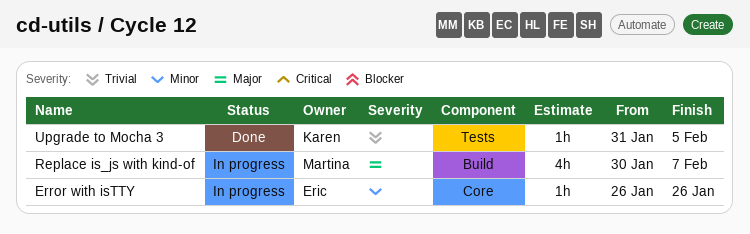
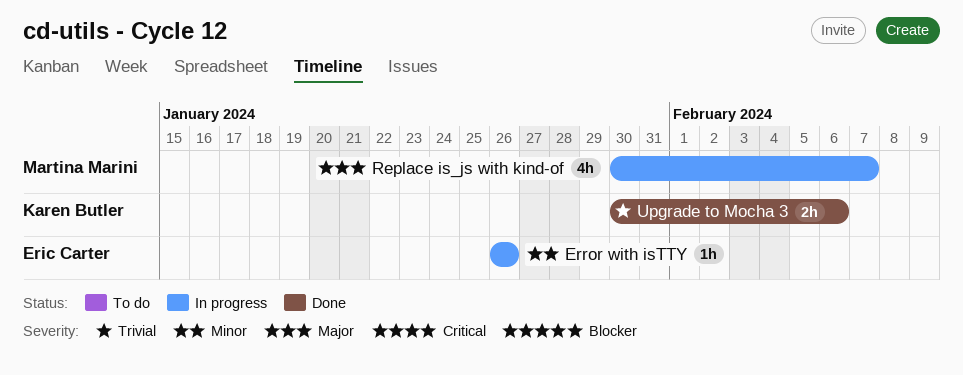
Upgrade to Mocha 3, estimate: 1h -> 2h
Upgrade to Mocha 3, start: Jan 31 -> Jan 30
Upgrade to Mocha 3, due: Feb 5 -> Feb 6

